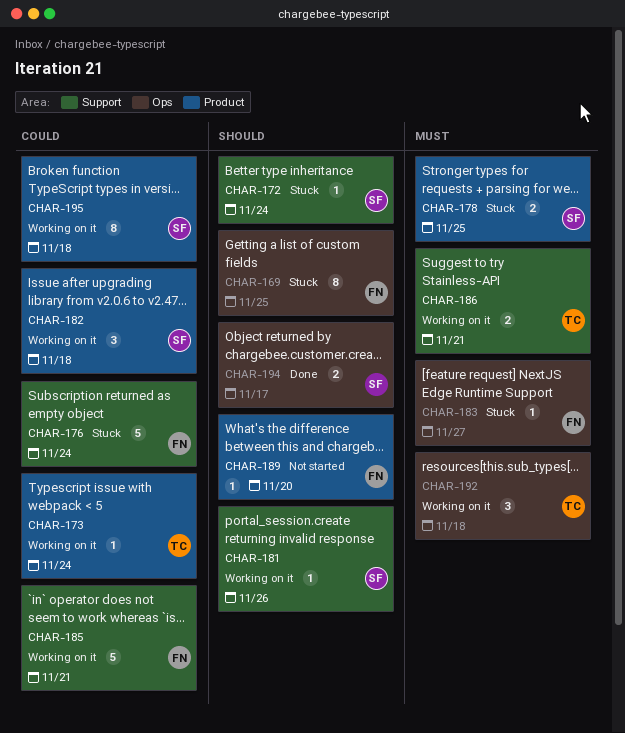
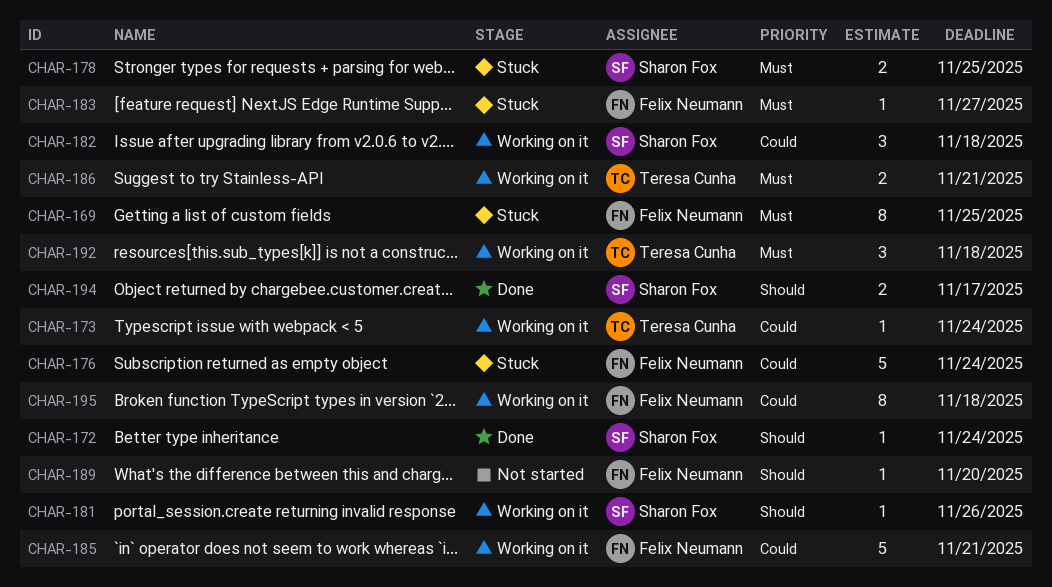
CHAR-169, priority: Should -> Must
CHAR-172, status: Stuck -> Done
CHAR-195, owner: Sharon Fox -> Felix Neumann

